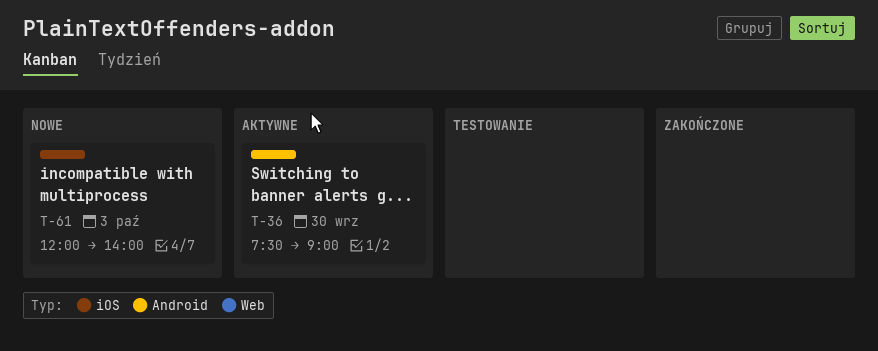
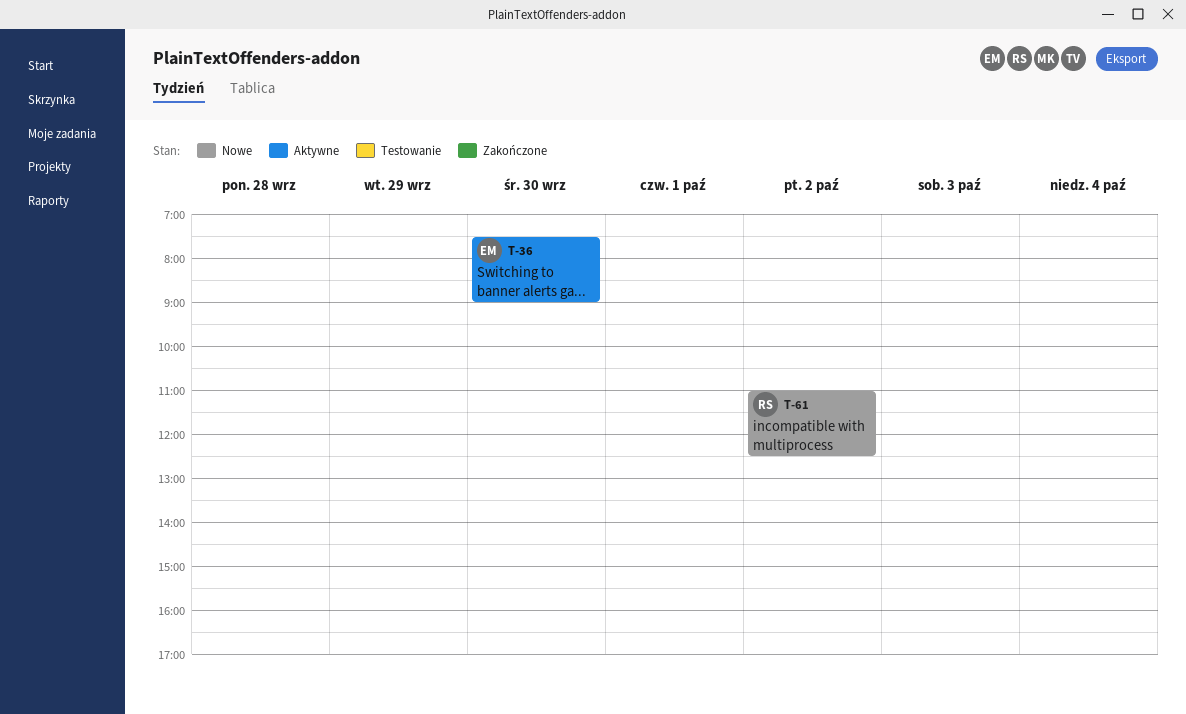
T-61, day: Oct 3 -> Oct 2
T-61, begins: 12:00 -> 11:00
T-61, ends: 14:00 -> 12:30

